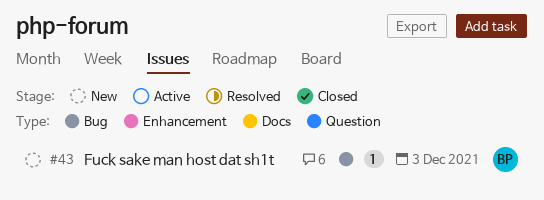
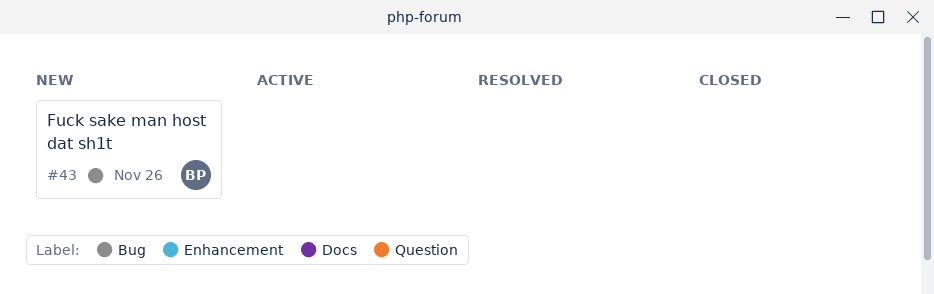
#43, due: Dec 3 -> Nov 26

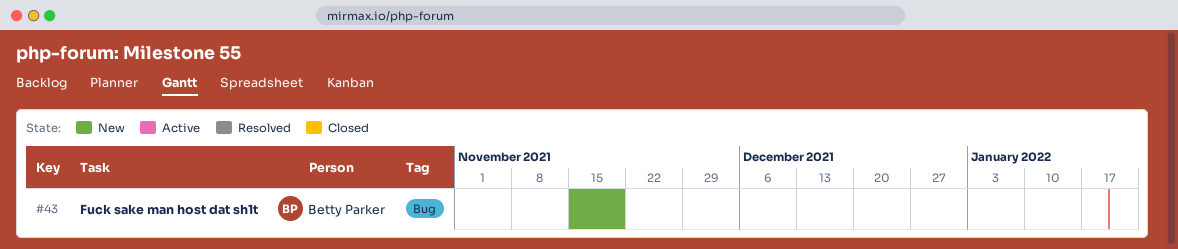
#43, due: Nov 26 -> Nov 19

